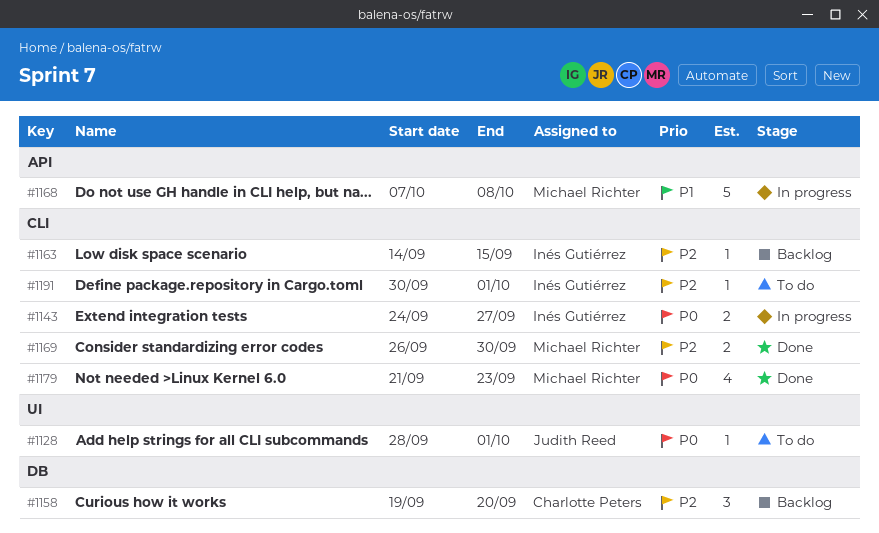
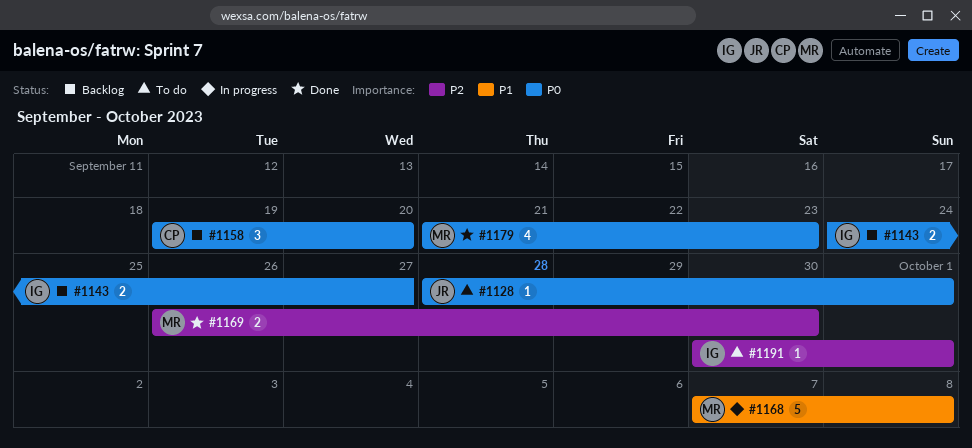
#1143, status: In progress -> Backlog
#1158, priority: P2 -> P0
#1163: present -> none

